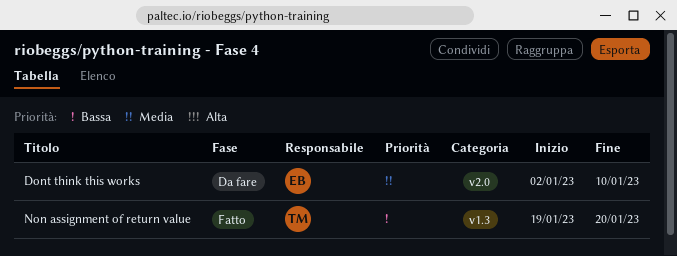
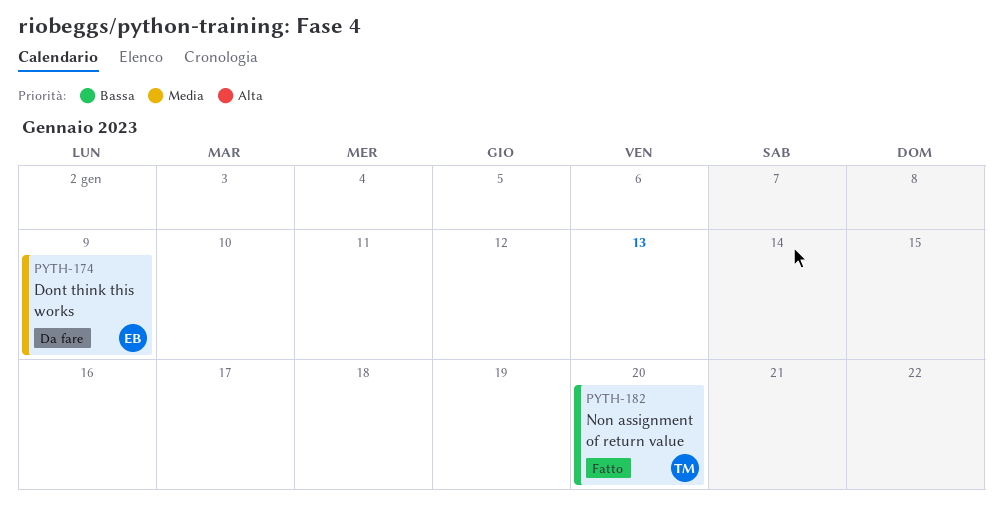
Dont think this works, due: Jan 10 -> Jan 9

